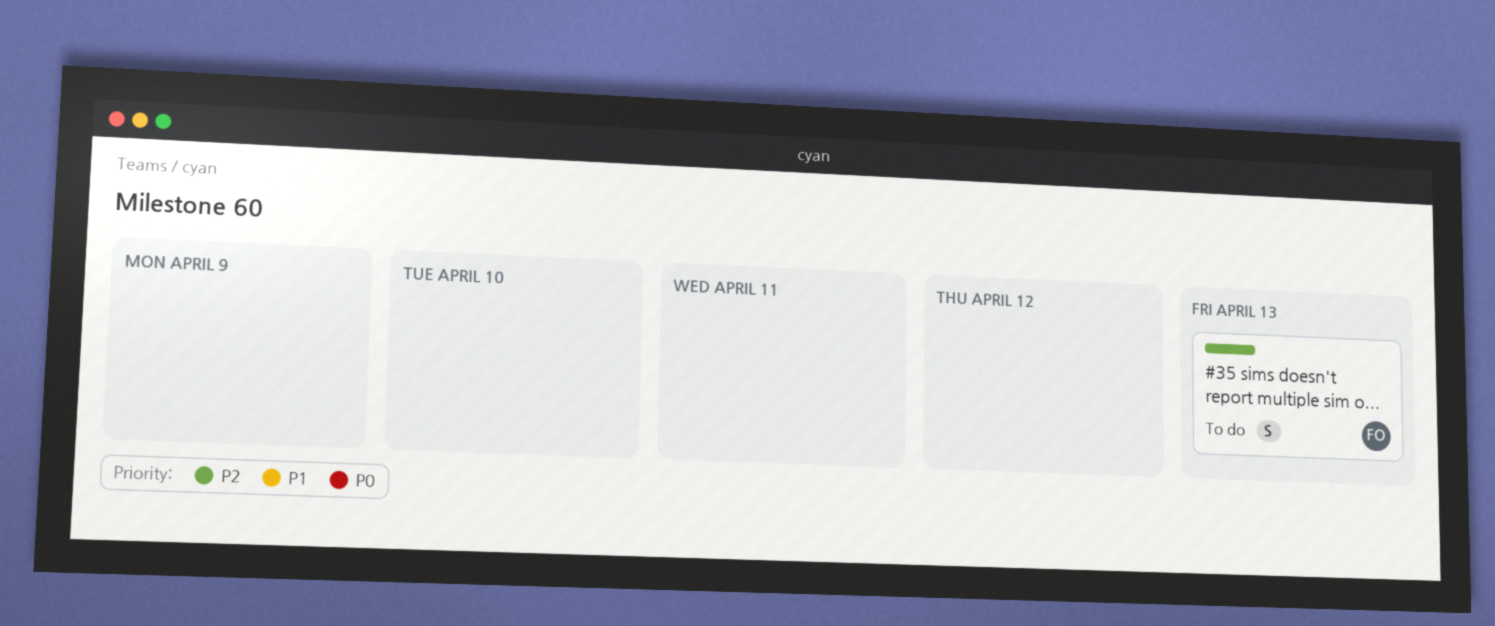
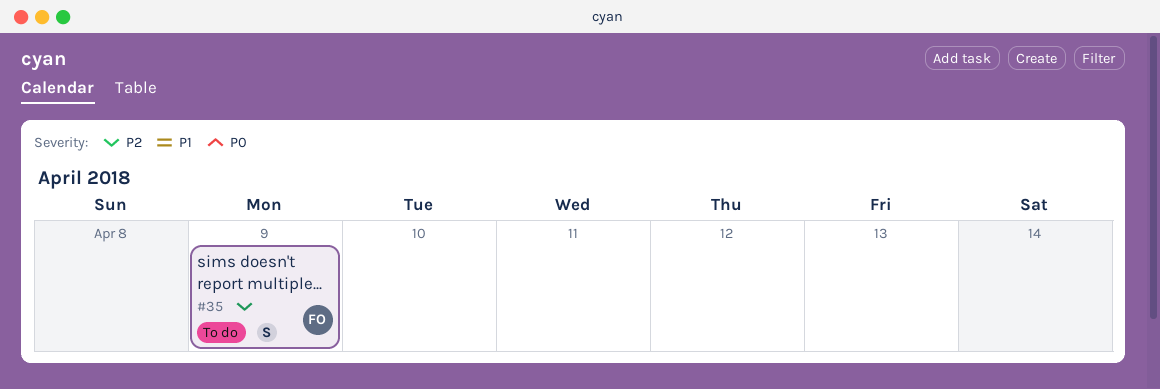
#35, due: Apr 13 -> Apr 9

